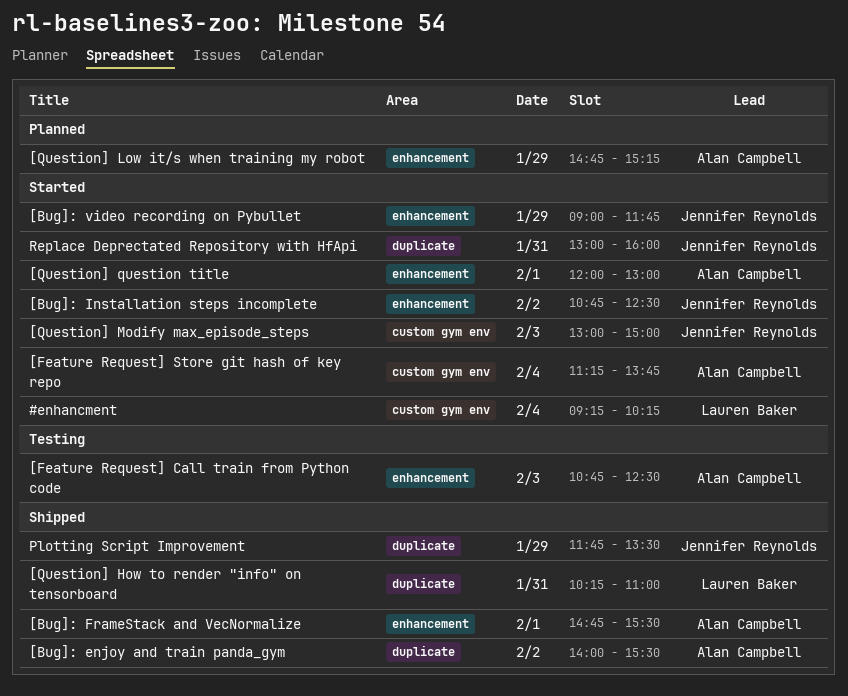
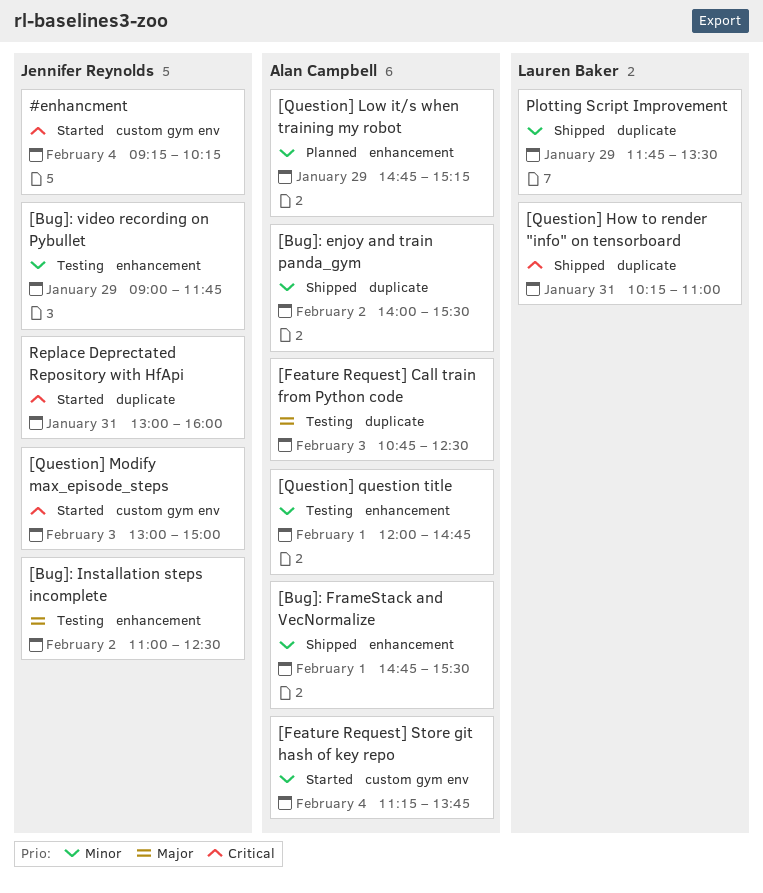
#enhancment, owner: Lauren Baker -> Jennifer Reynolds
[Bug]: Installation steps incomplete, status: Started -> Testing
[Bug]: Installation steps incomplete, begins: 10:45 -> 11:00
[Bug]: video recording on Pybullet, status: Started -> Testing
[Feature Request] Call train from Python code, label: enhancement -> duplicate
[Question] question title, status: Started -> Testing
[Question] question title, ends: 13:00 -> 14:45
Plotting Script Improvement, owner: Jennifer Reynolds -> Lauren Baker

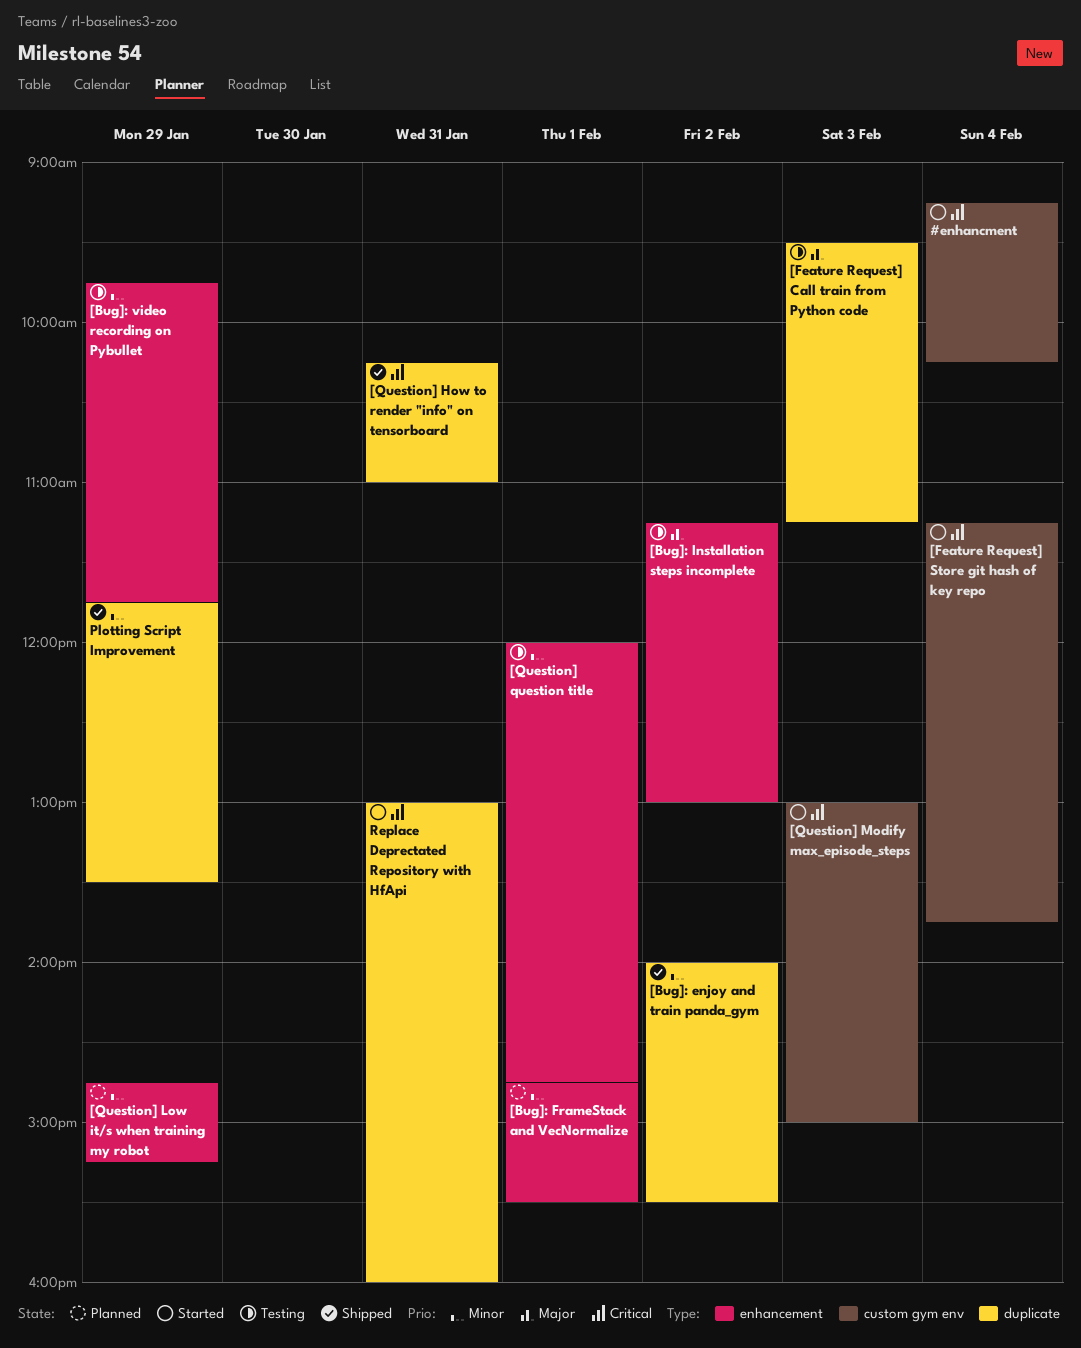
[Bug]: FrameStack and VecNormalize, status: Shipped -> Planned
[Bug]: Installation steps incomplete, begins: 11:00 -> 11:15
[Bug]: Installation steps incomplete, ends: 12:30 -> 13:00
[Bug]: video recording on Pybullet, begins: 09:00 -> 09:45
[Feature Request] Call train from Python code, begins: 10:45 -> 09:30
[Feature Request] Call train from Python code, ends: 12:30 -> 11:15
[Feature Request] Store git hash of key repo, priority: Minor -> Critical

